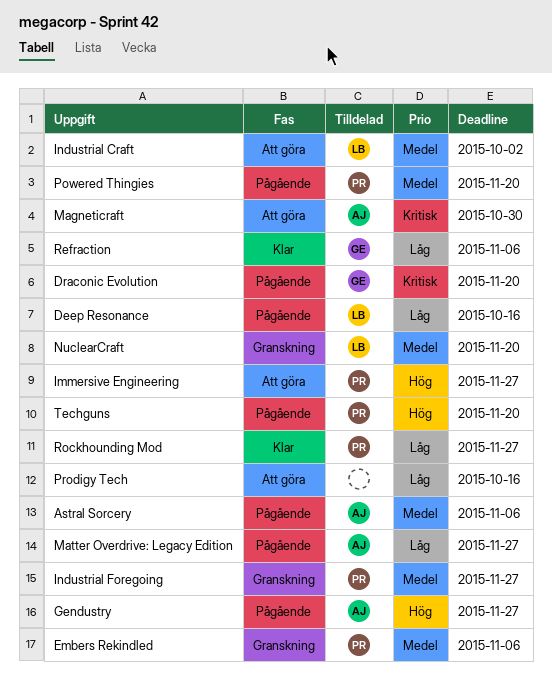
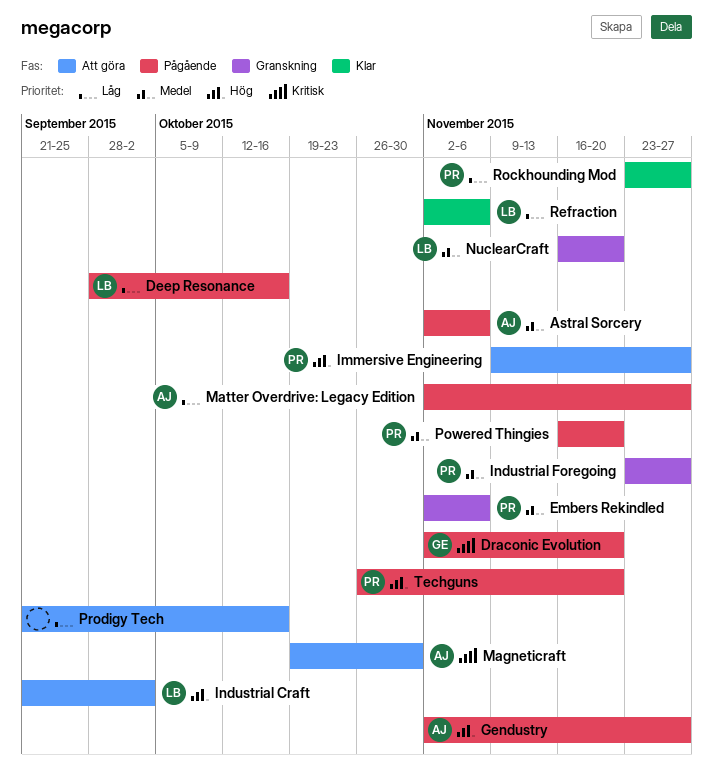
Industrial Craft, priority: Medel -> Hög
Refraction, owner: GE -> LB

